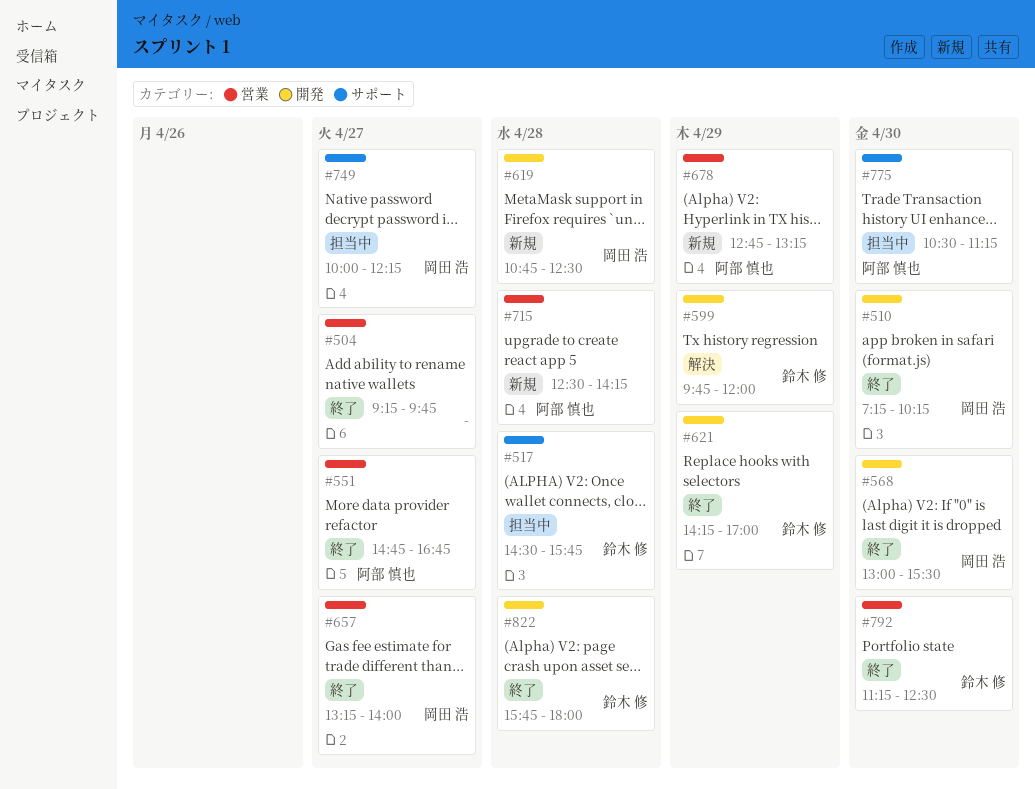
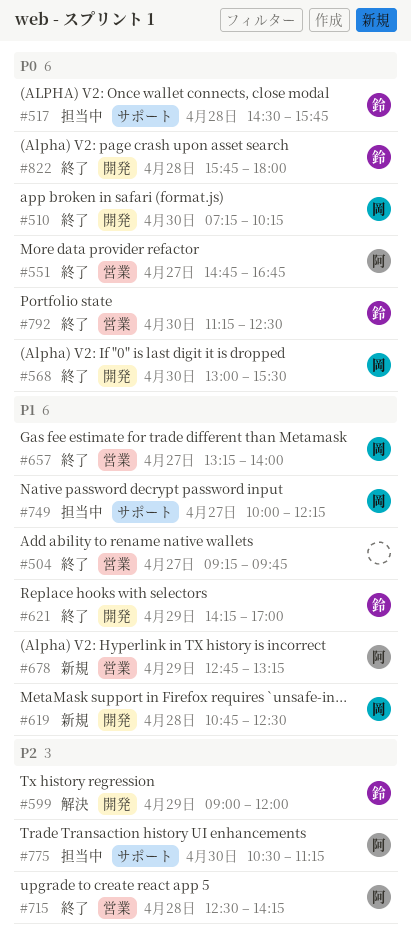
#599, begins: 09:45 -> 09:00
#715, status: 新規 -> 終了

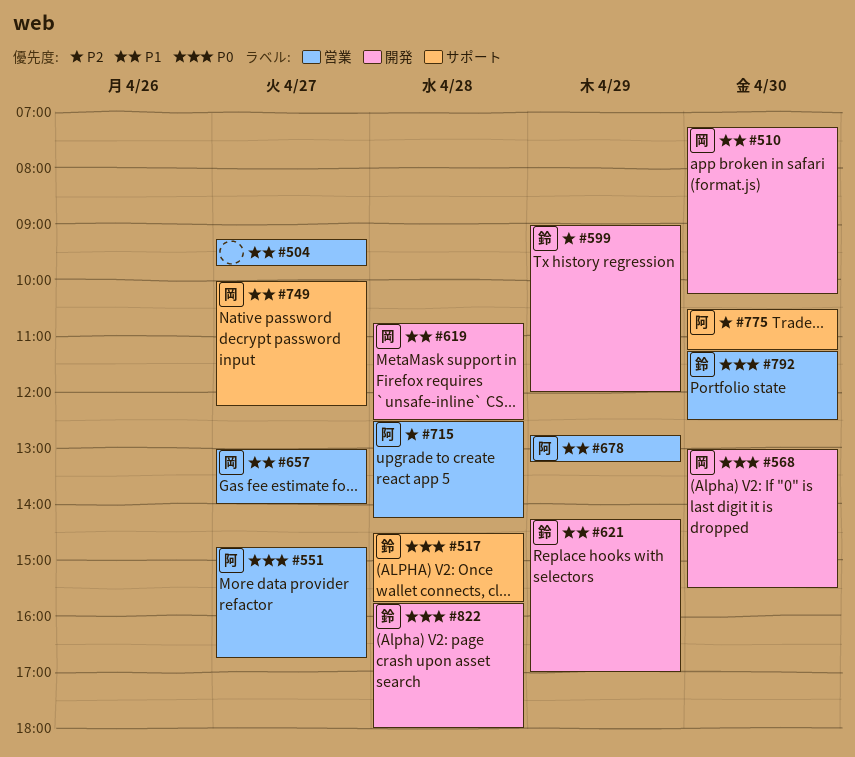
#510, priority: P0 -> P1
#657, begins: 13:15 -> 13:00

